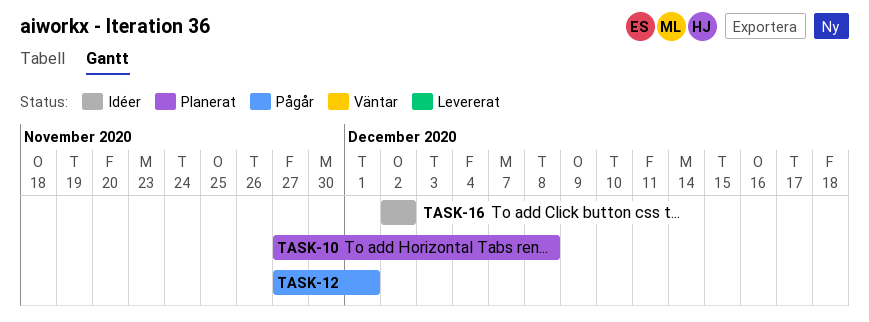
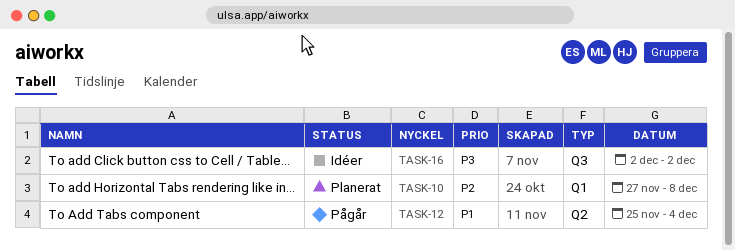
TASK-12, start: Nov 27 -> Nov 25
TASK-12, due: Dec 1 -> Dec 4

